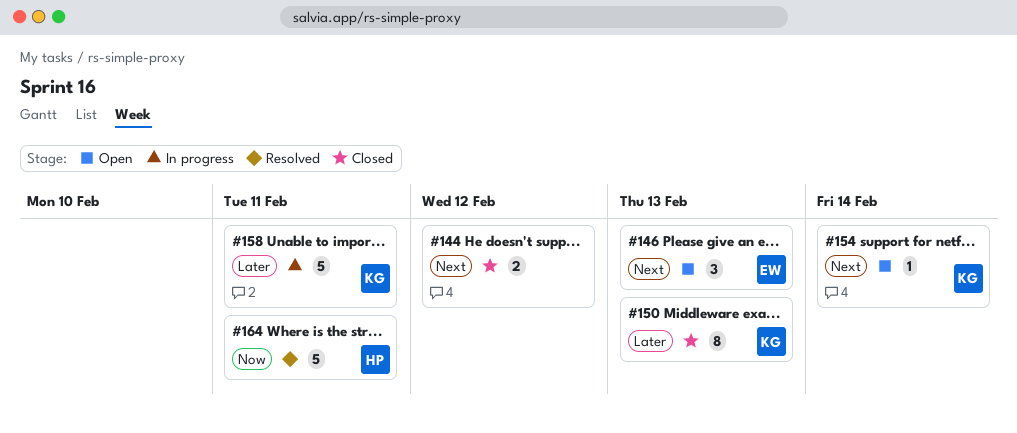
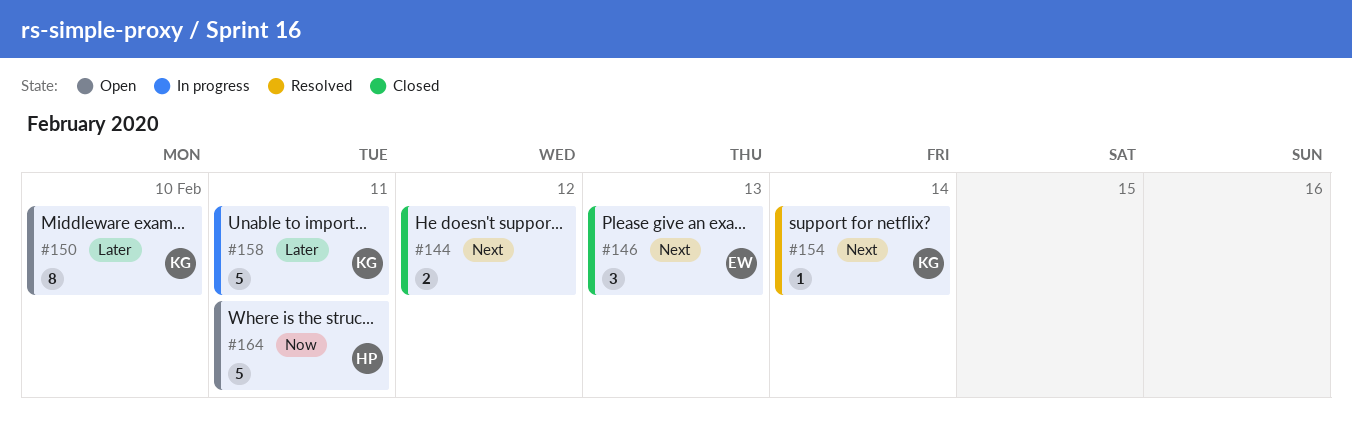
#146, status: Open -> Closed
#150, status: Closed -> Open
#150, due: Feb 13 -> Feb 10
#154, status: Open -> Resolved
#164, status: Resolved -> Open

